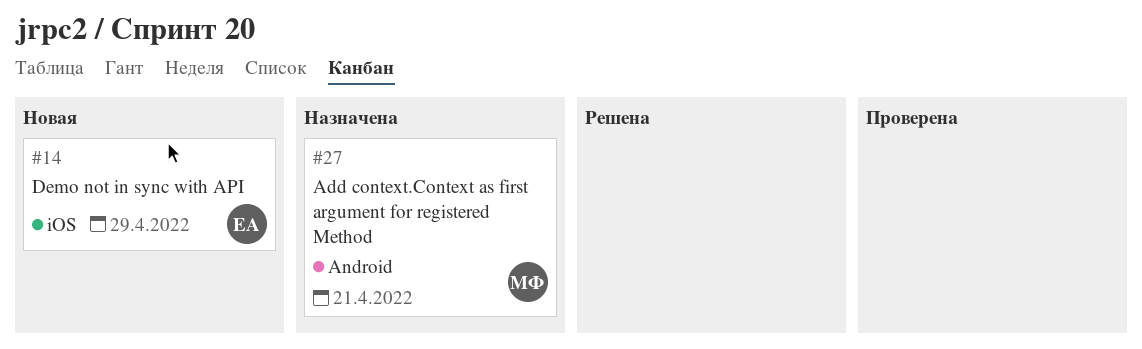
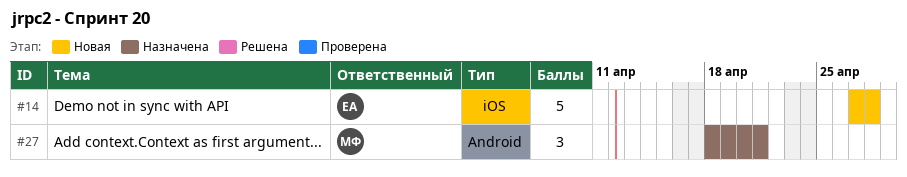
#14, due: Apr 29 -> Apr 28

